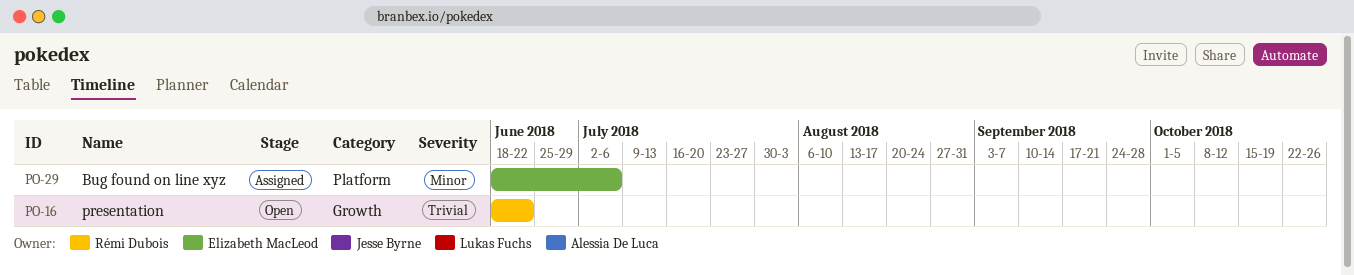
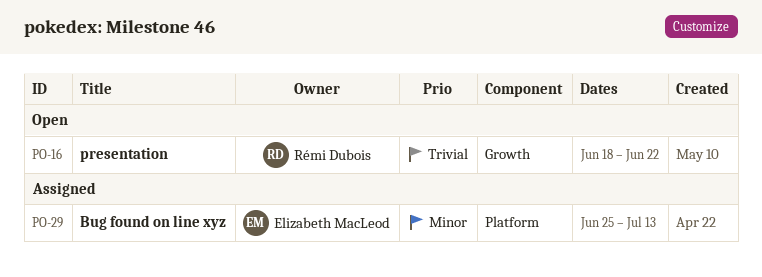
PO-29, start: Jun 18 -> Jun 25
PO-29, due: Jul 6 -> Jul 13

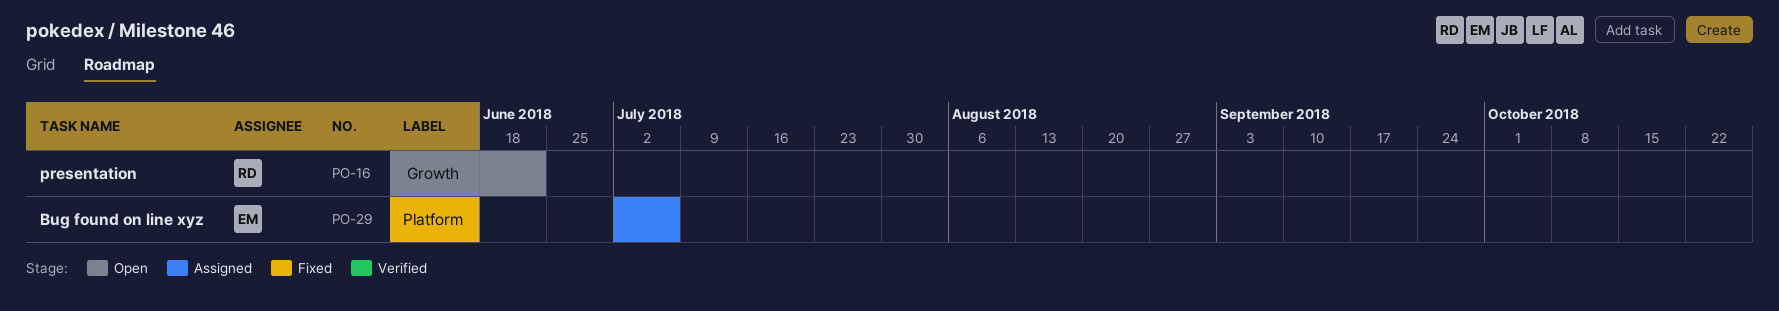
PO-29, start: Jun 25 -> Jul 2
PO-29, due: Jul 13 -> Jul 6

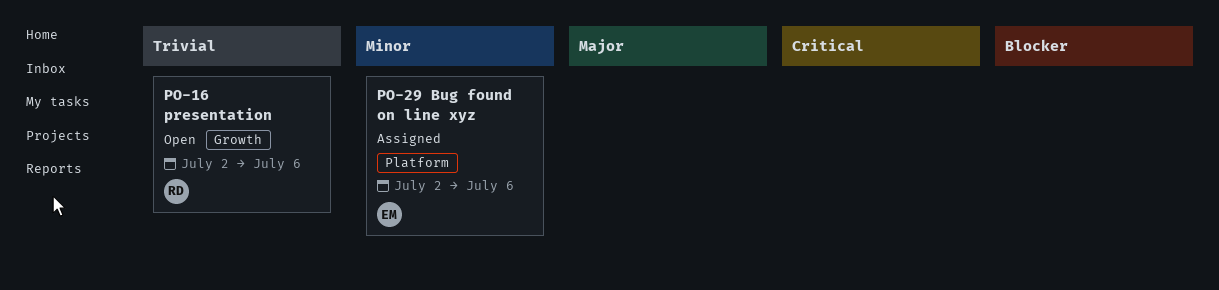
PO-16, start: Jun 18 -> Jul 2
PO-16, due: Jun 22 -> Jul 6

